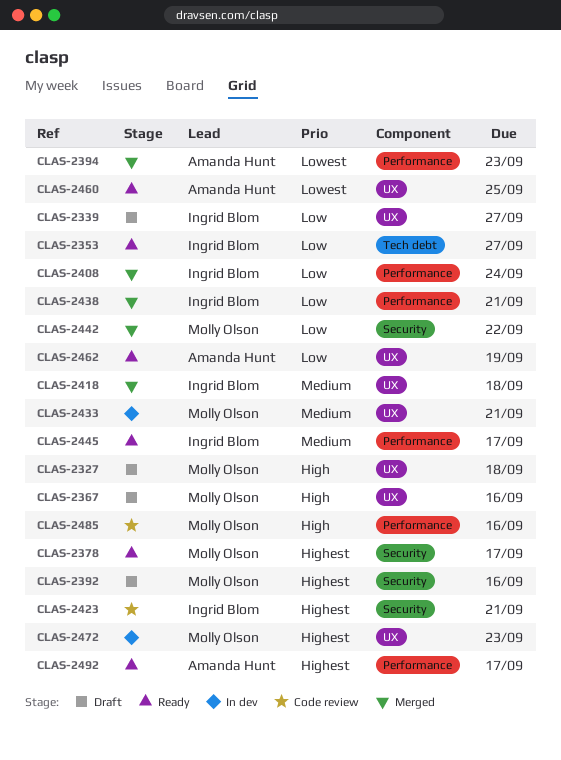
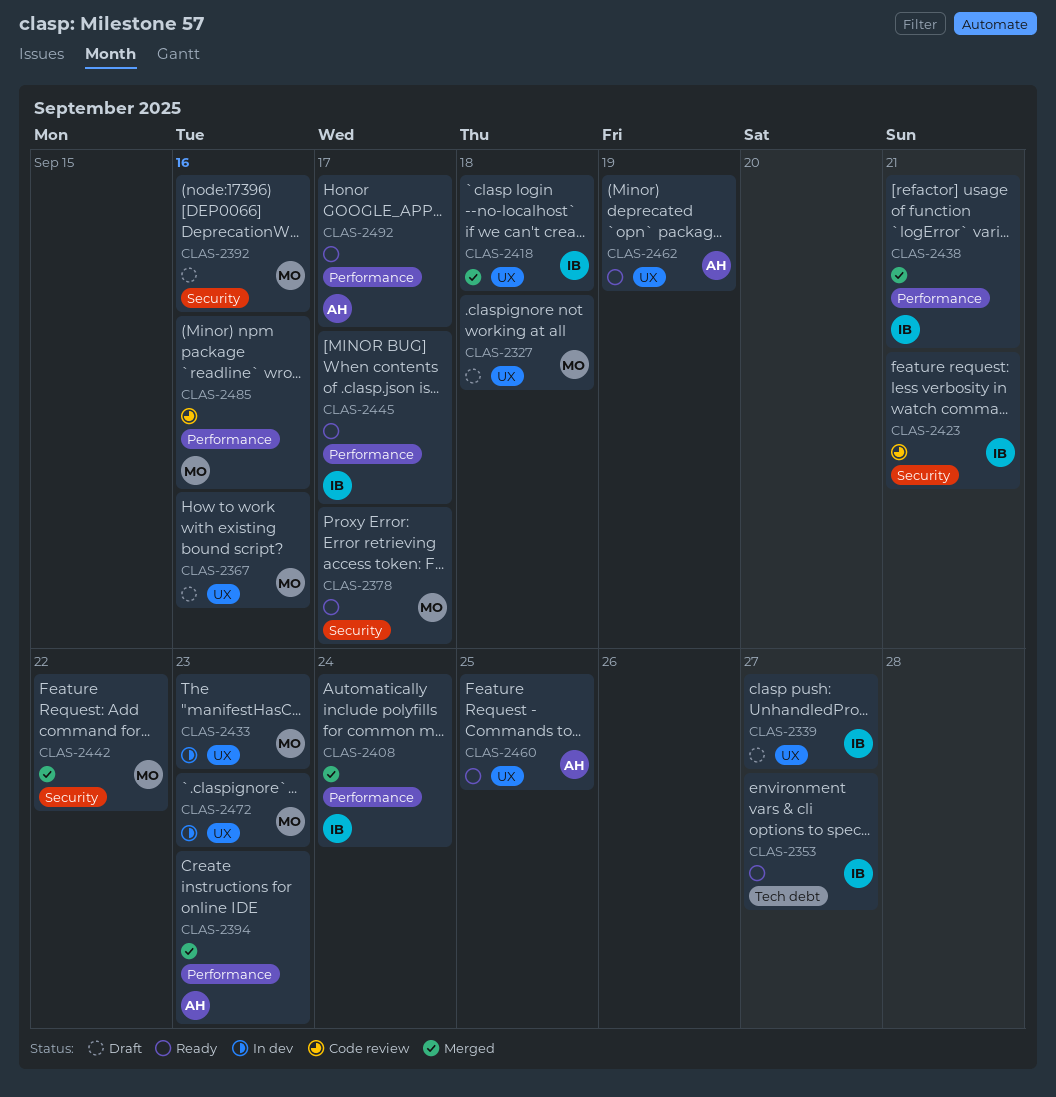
CLAS-2433, due: Sep 21 -> Sep 23

